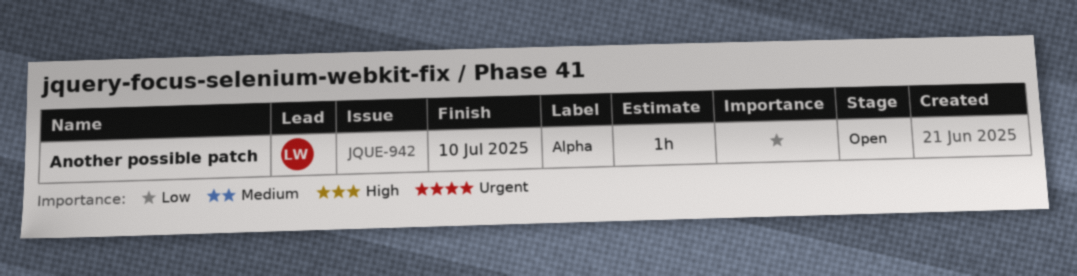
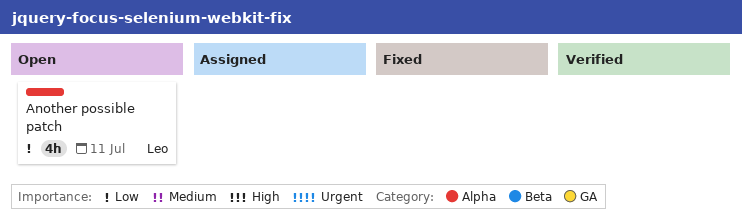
Another possible patch, estimate: 1h -> 4h
Another possible patch, due: Jul 10 -> Jul 11

